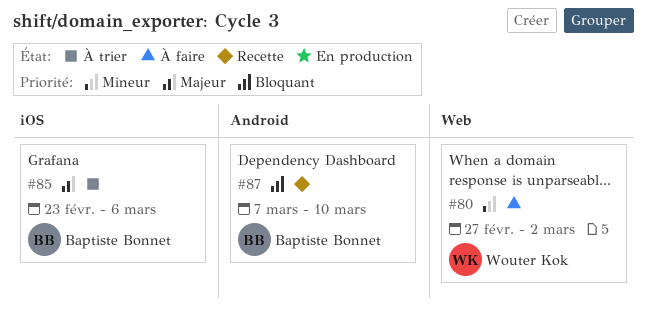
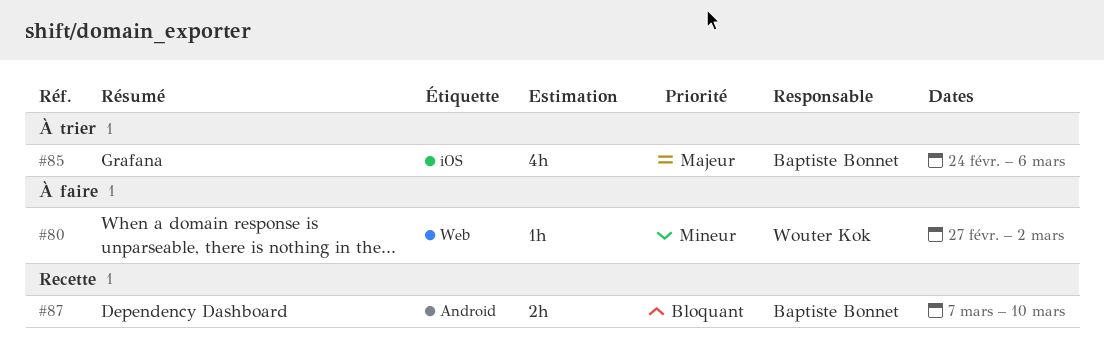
#85, start: Feb 23 -> Feb 24

